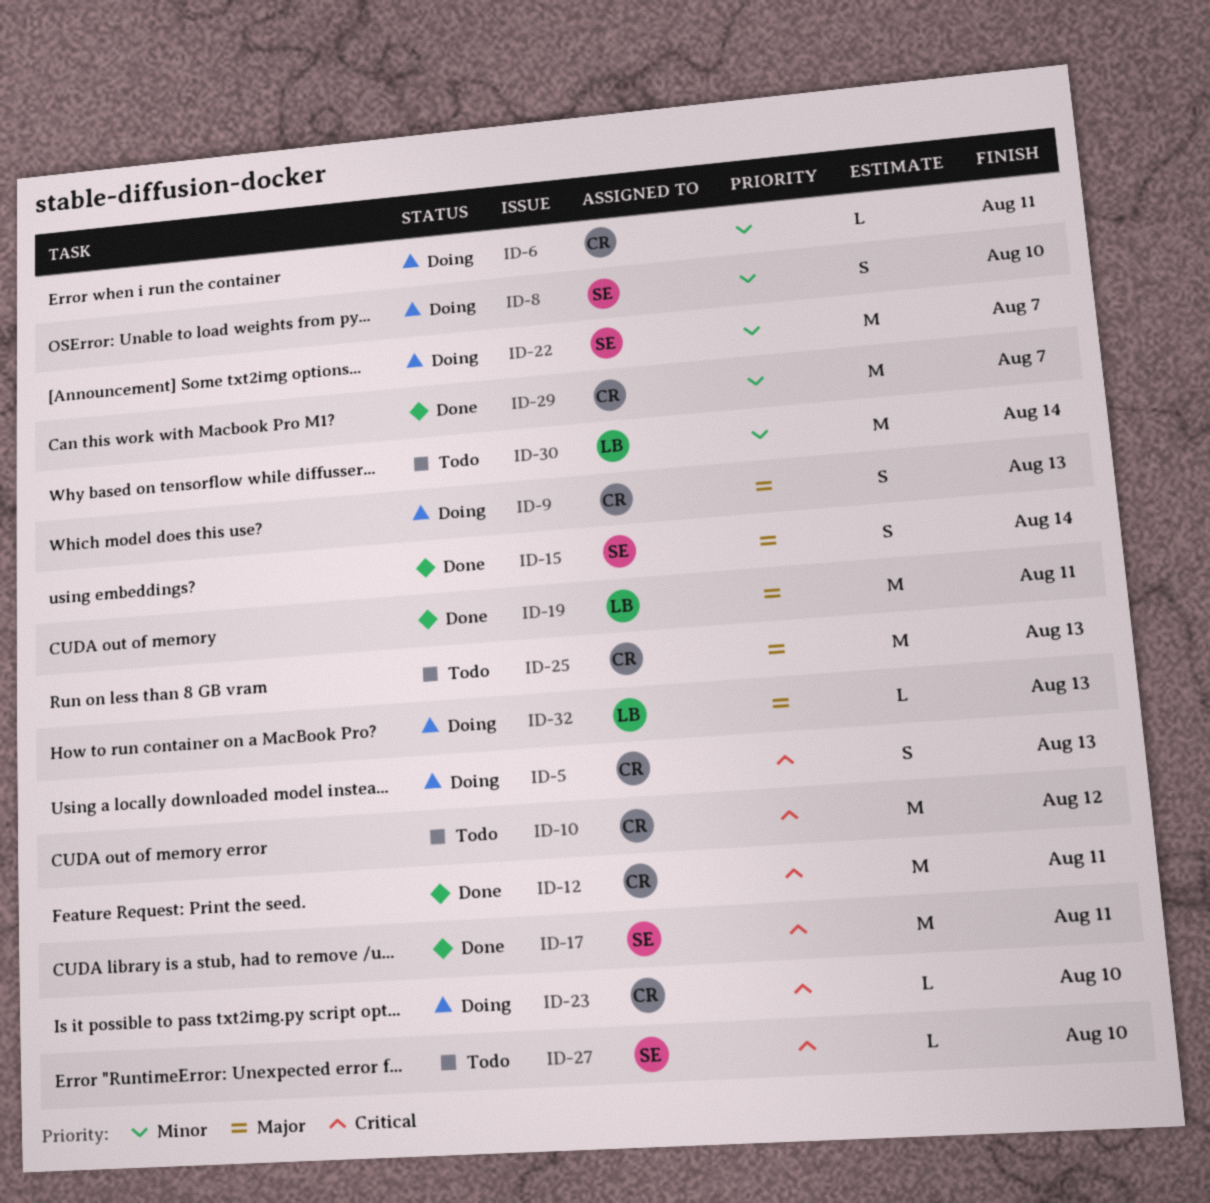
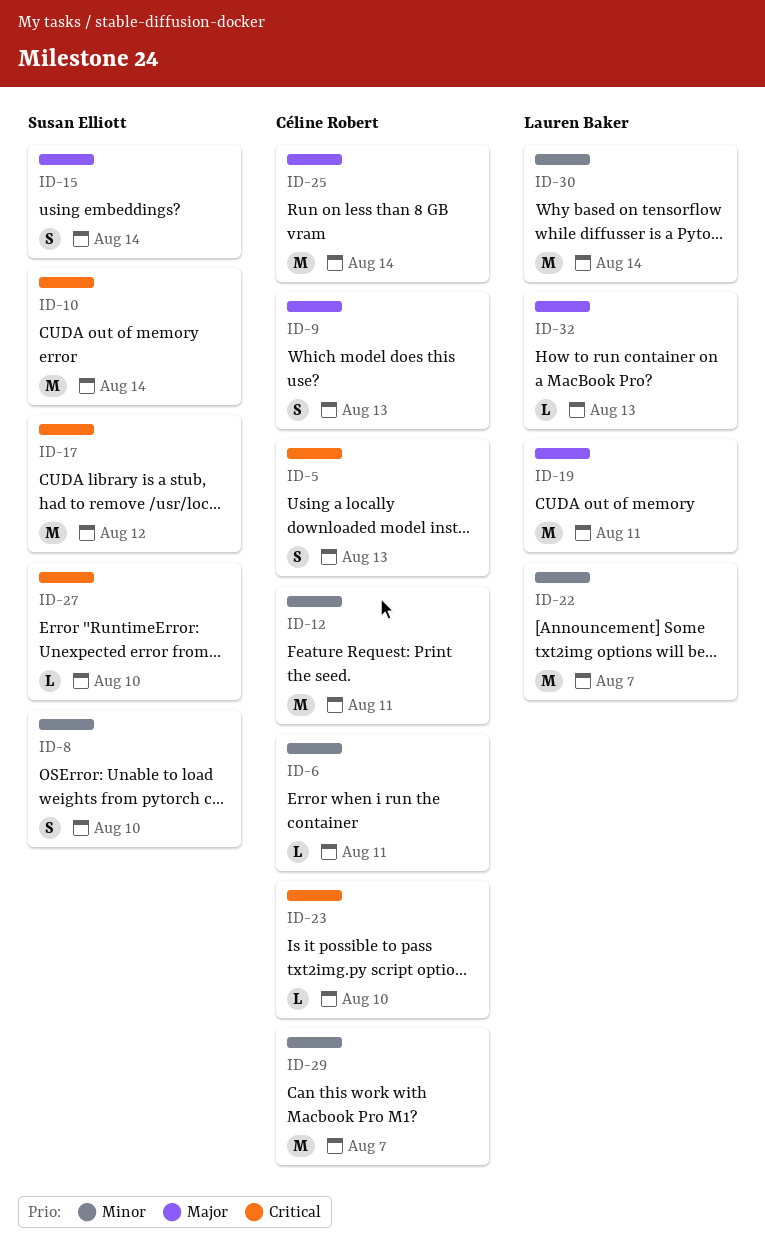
ID-10, owner: Céline Robert -> Susan Elliott
ID-10, due: Aug 12 -> Aug 14
ID-12, priority: Critical -> Minor
ID-17, due: Aug 11 -> Aug 12
ID-22, owner: Susan Elliott -> Lauren Baker
ID-25, due: Aug 13 -> Aug 14

